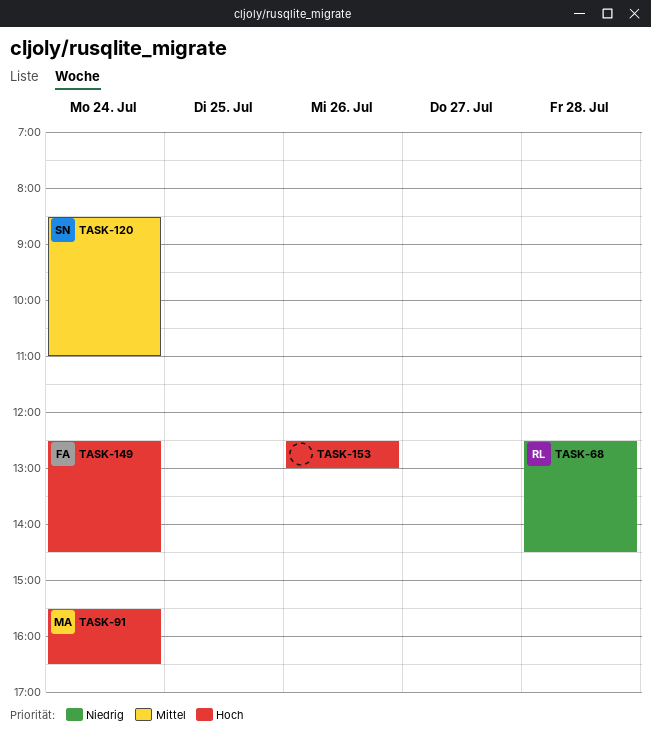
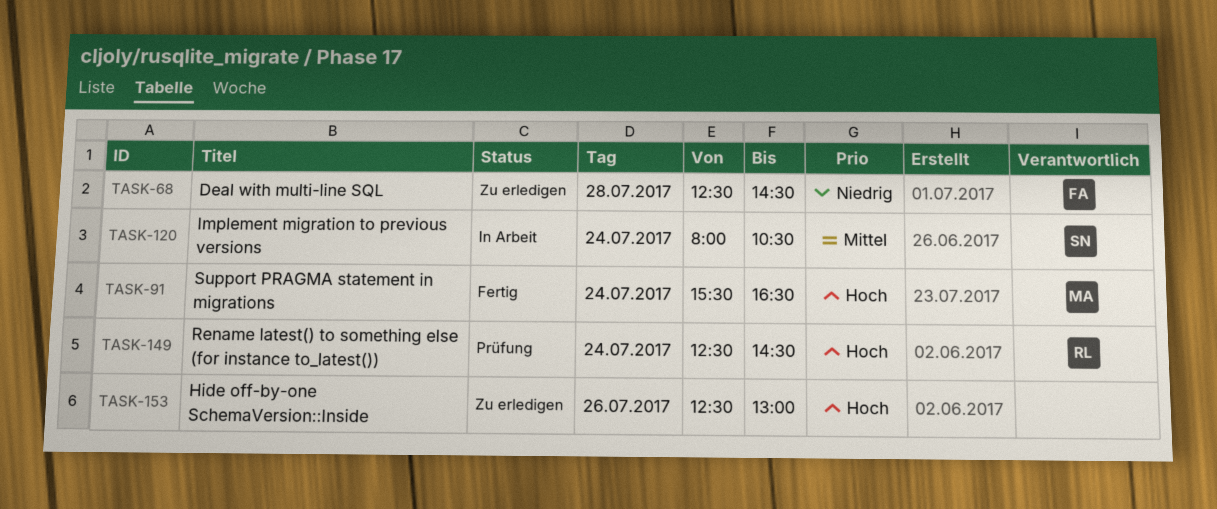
TASK-68, owner: RL -> FA
TASK-120, begins: 08:30 -> 08:00
TASK-120, ends: 11:00 -> 10:30
TASK-149, owner: FA -> RL

